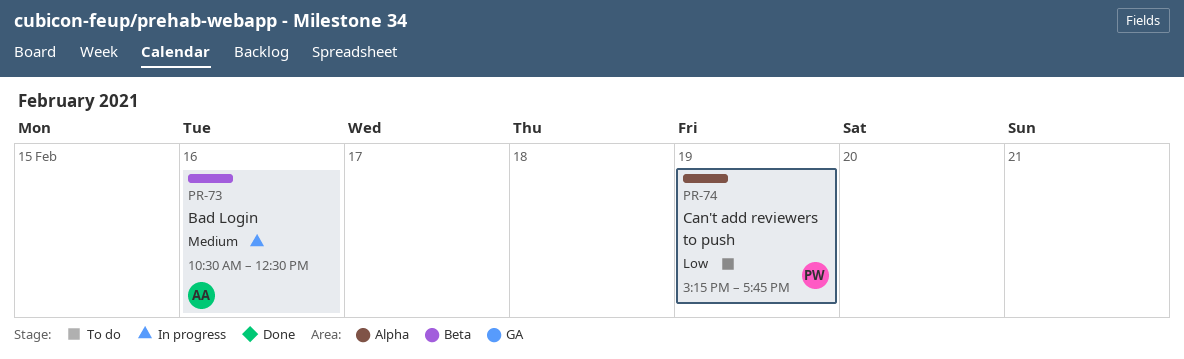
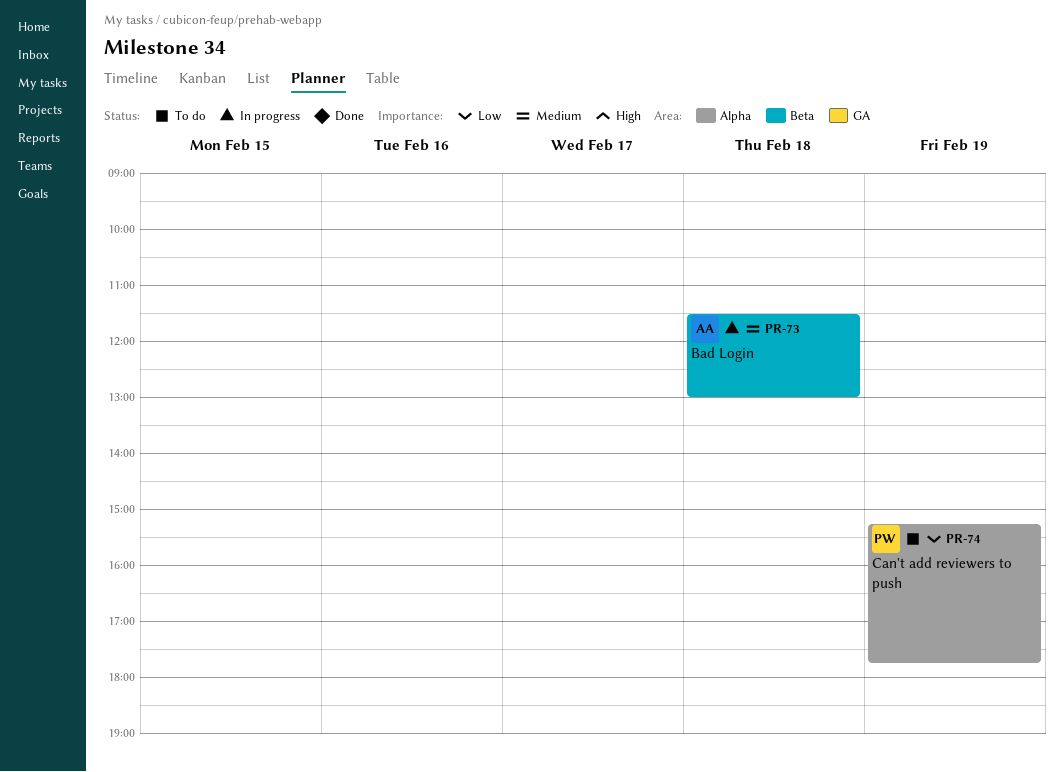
PR-73, day: Feb 16 -> Feb 18
PR-73, begins: 10:30 -> 11:30
PR-73, ends: 12:30 -> 13:00

